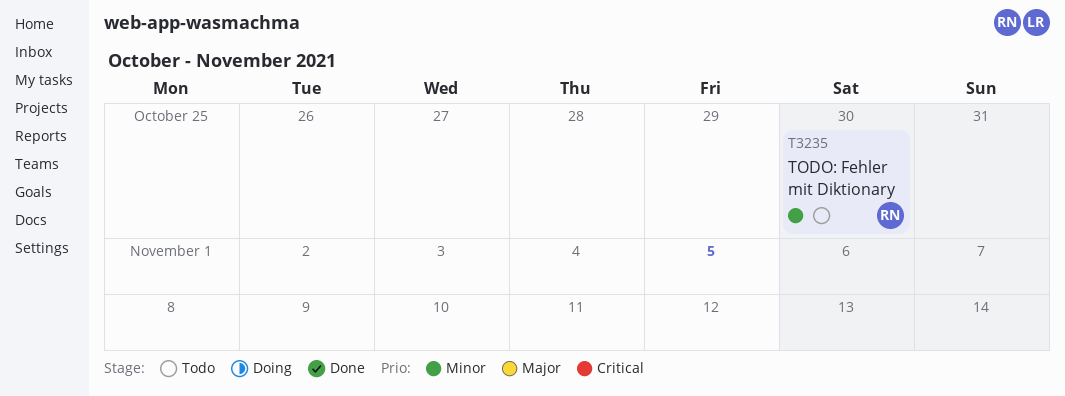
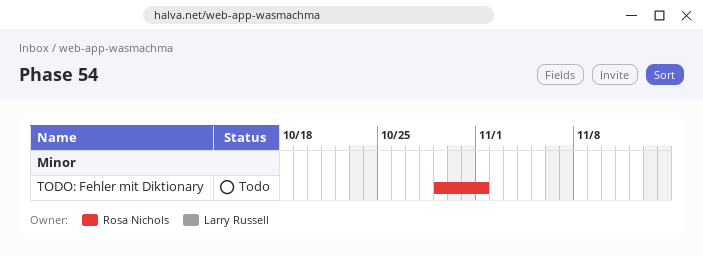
TODO: Fehler mit Diktionary, due: Oct 30 -> Nov 1

